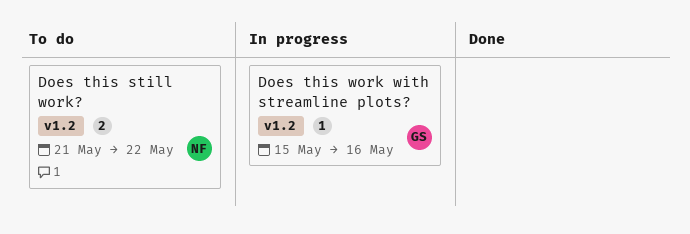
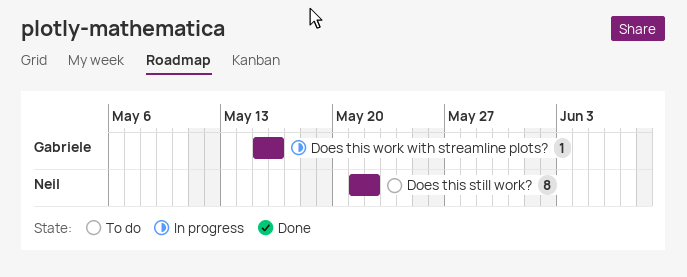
Does this still work?, estimate: 2 -> 8

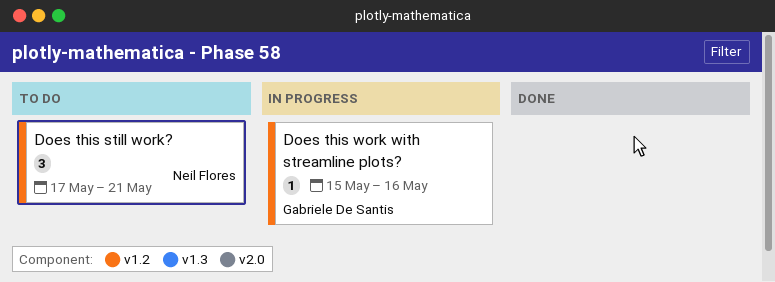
Does this still work?, estimate: 8 -> 3
Does this still work?, start: May 21 -> May 17
Does this still work?, due: May 22 -> May 21

